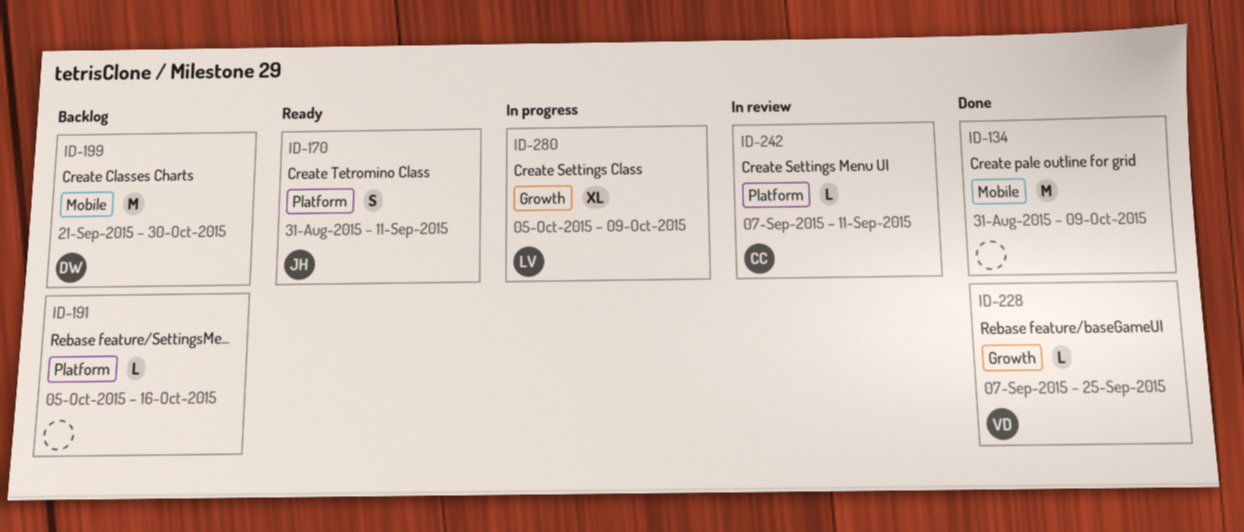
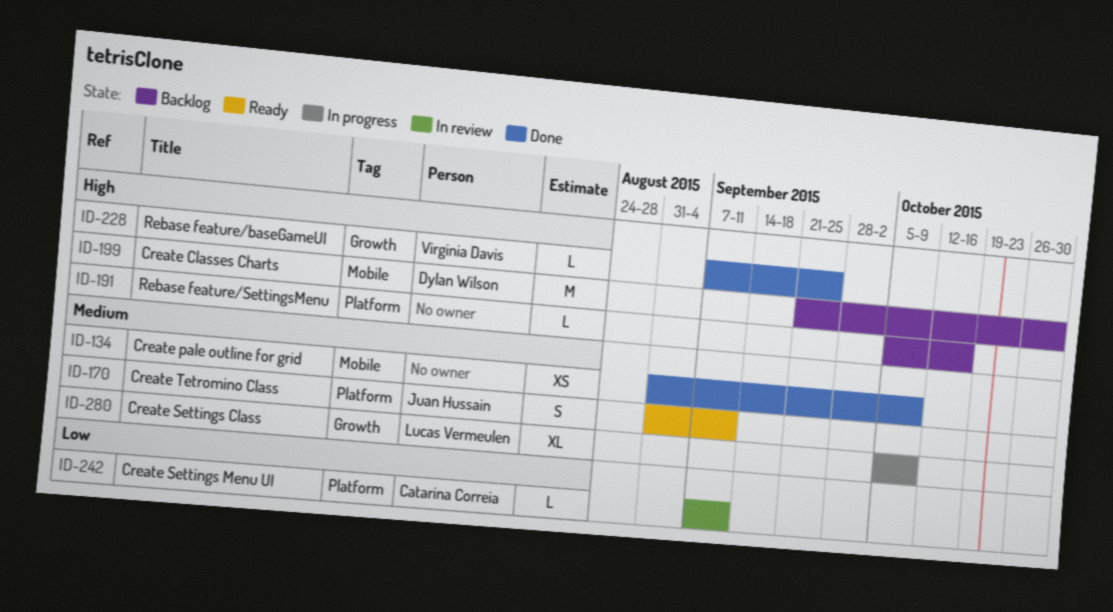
ID-134, estimate: M -> XS

